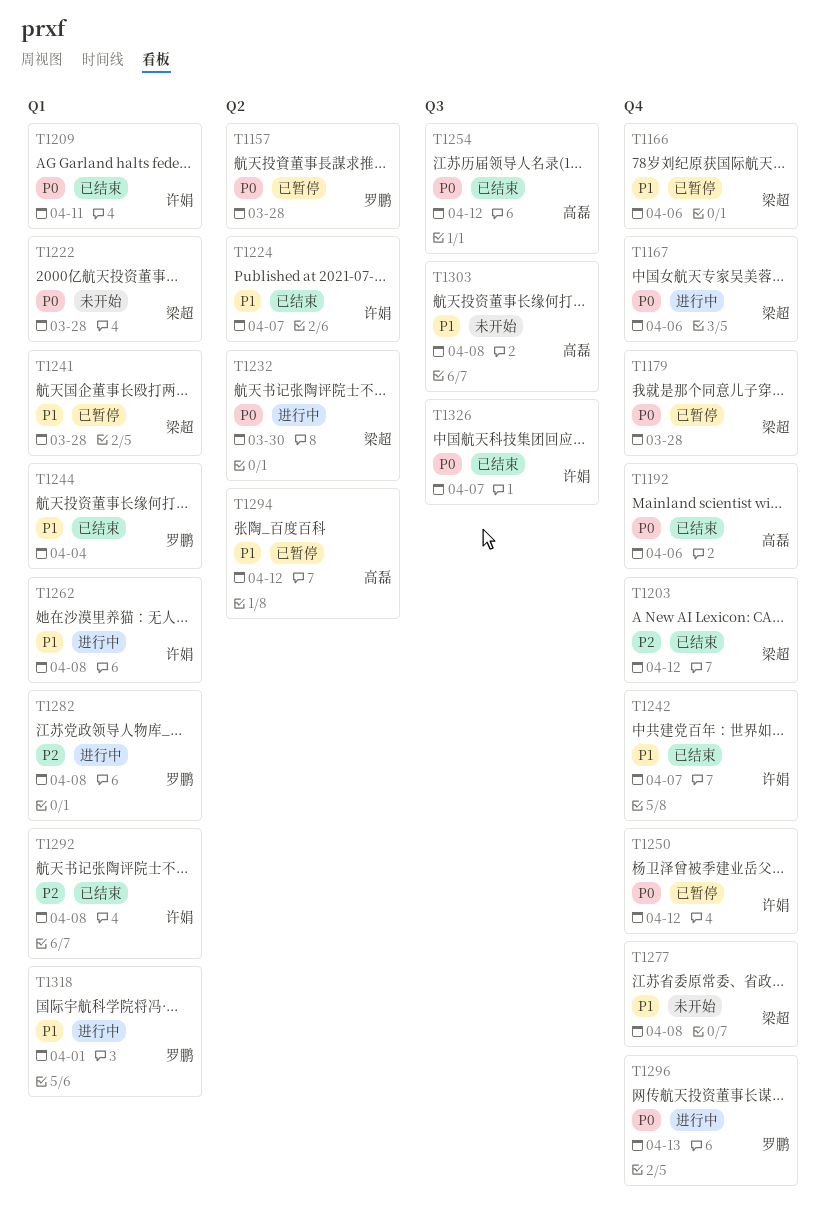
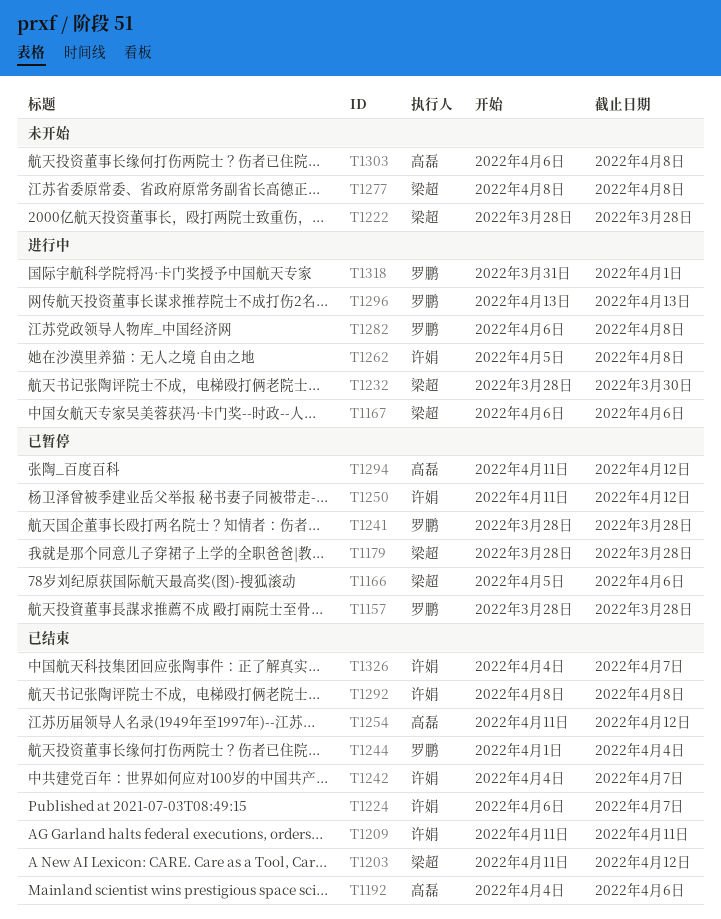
T1241, owner: 梁超 -> 罗鹏

